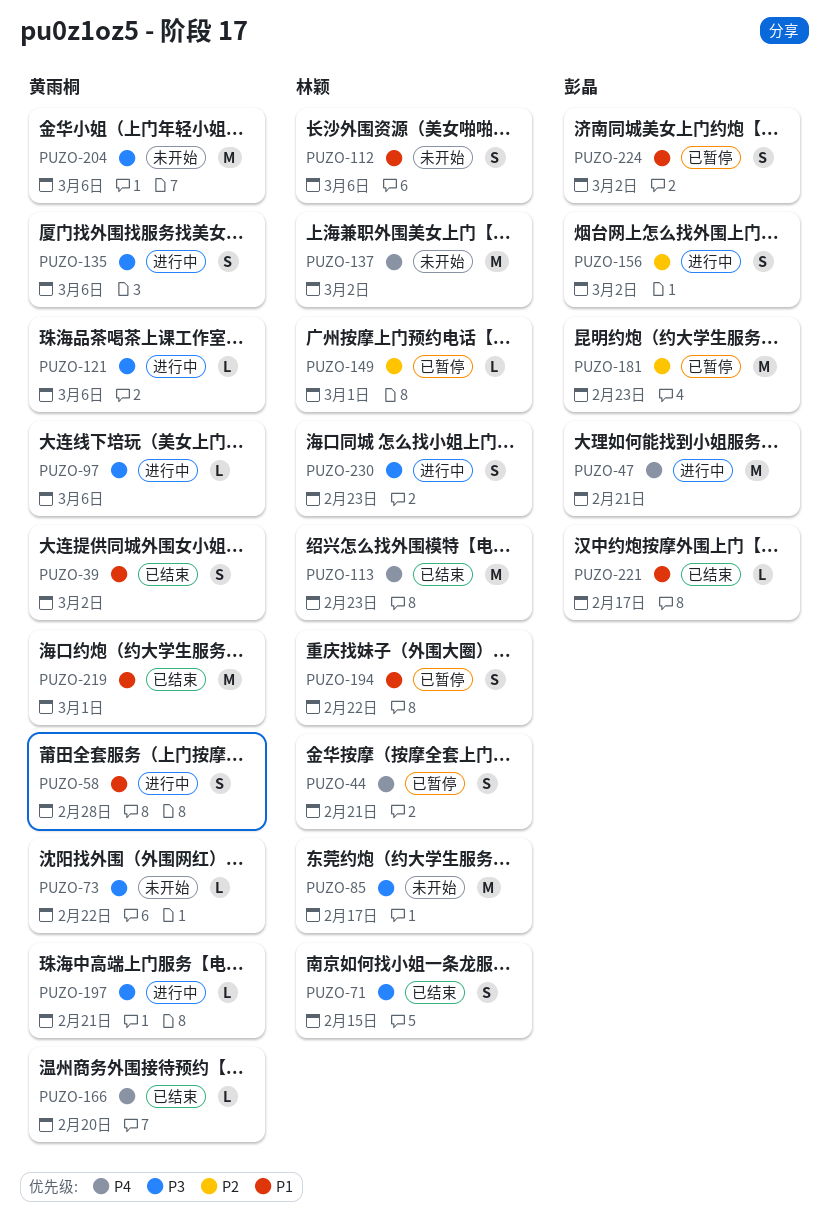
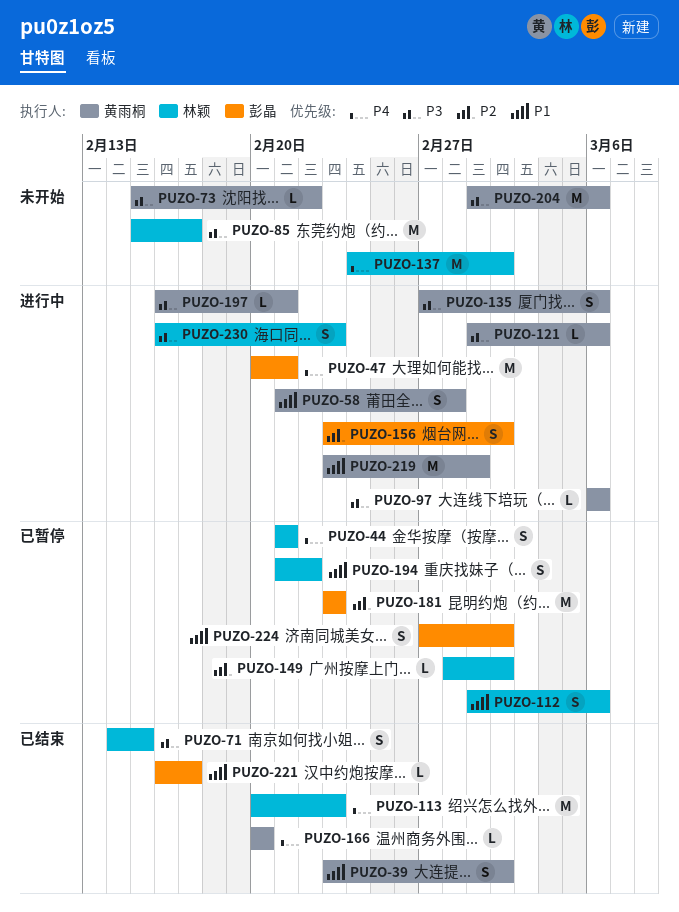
PUZO-112, status: 未开始 -> 已暂停
PUZO-149, due: Mar 1 -> Mar 2
PUZO-219, status: 已结束 -> 进行中

